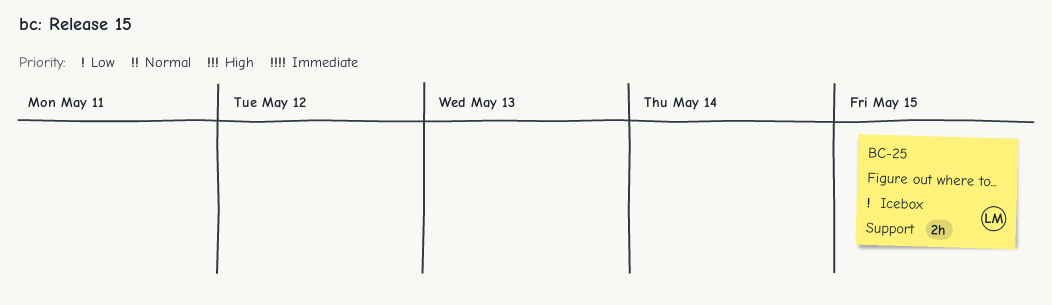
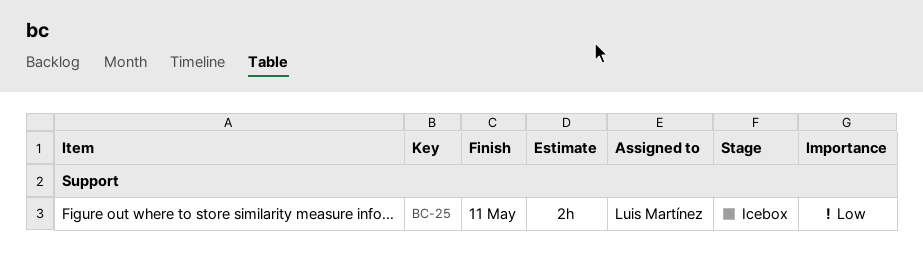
BC-25, due: May 15 -> May 11

